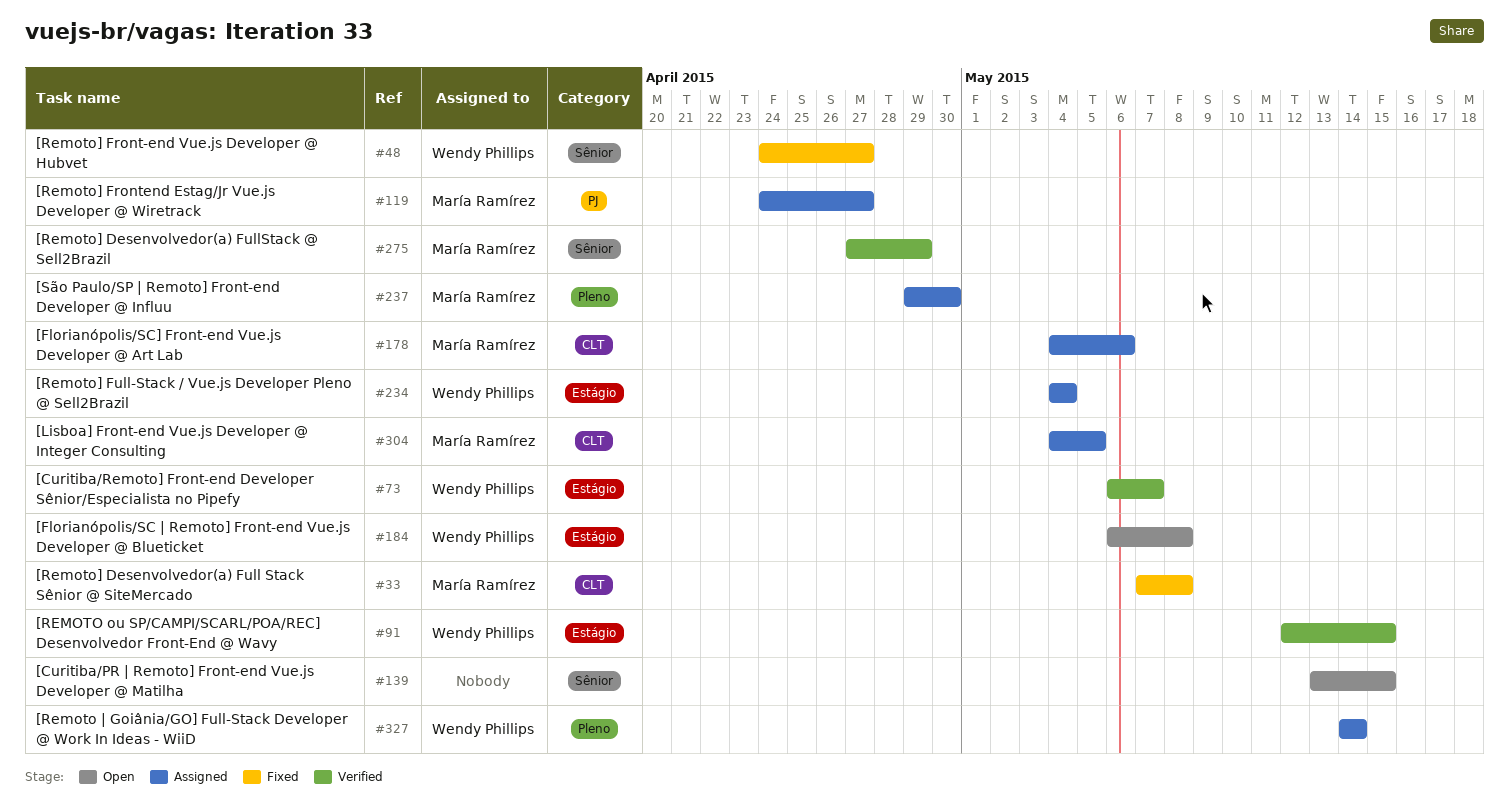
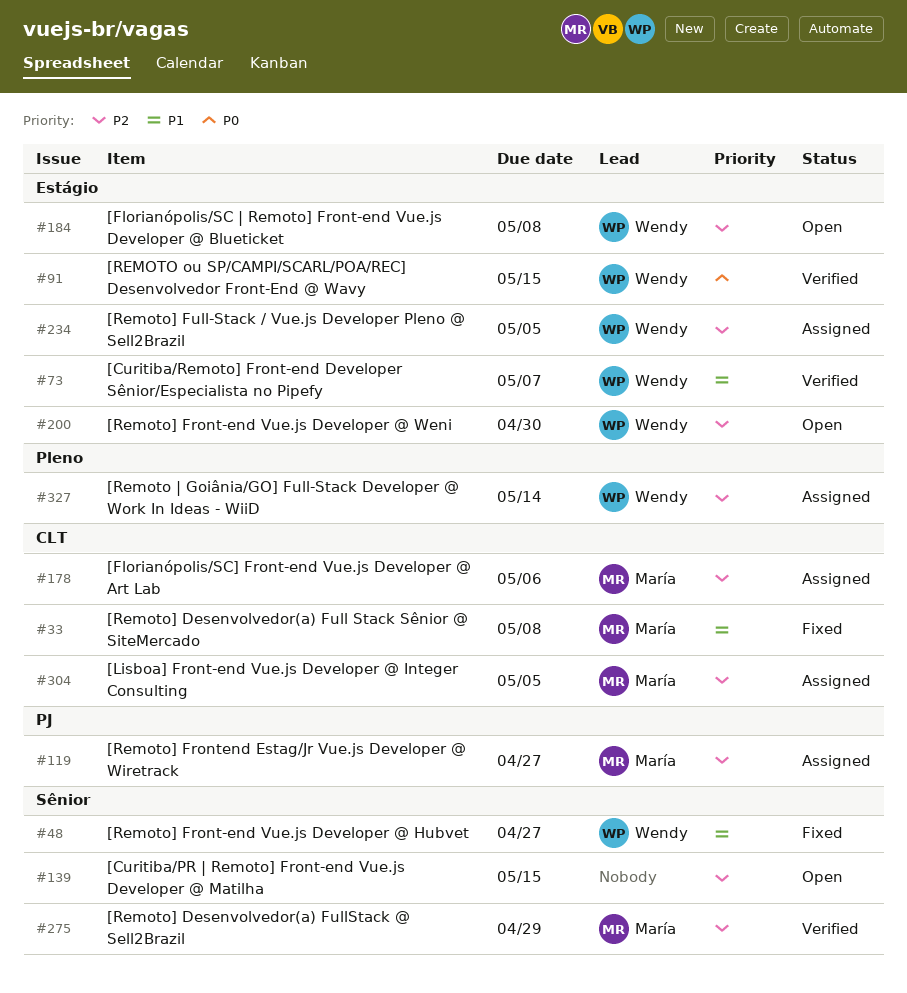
#200: none -> present
#234, due: May 4 -> May 5
#237: present -> none

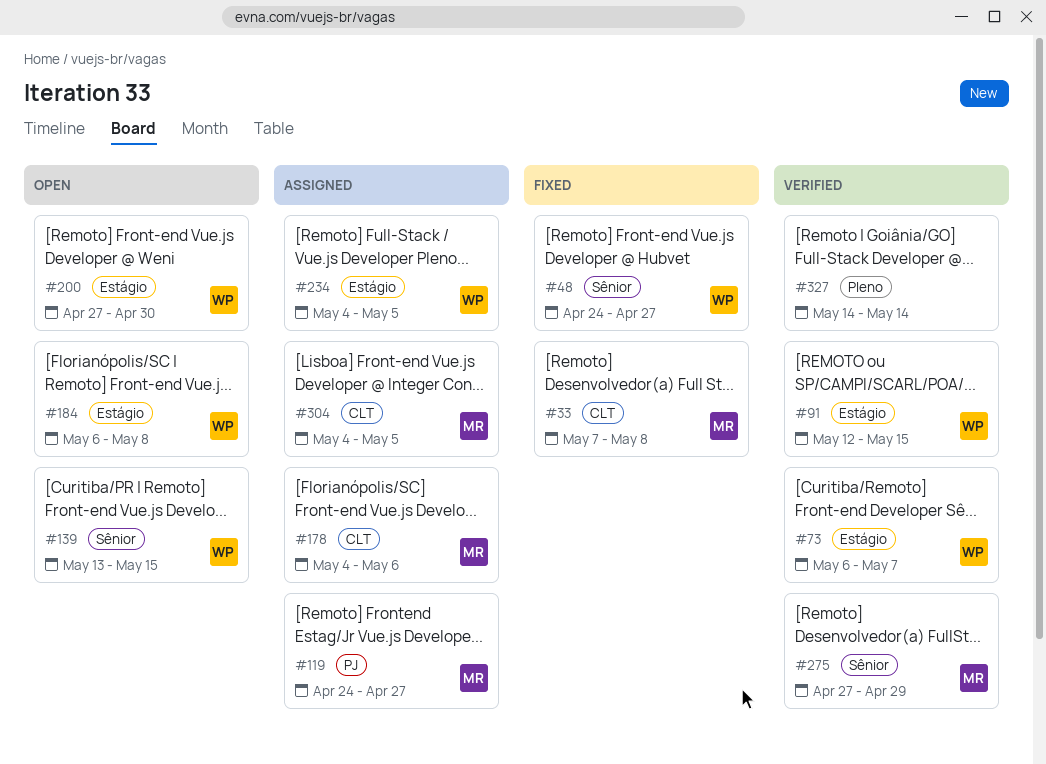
#139, owner: none -> Wendy
#327, status: Assigned -> Verified
#327, owner: Wendy -> none

